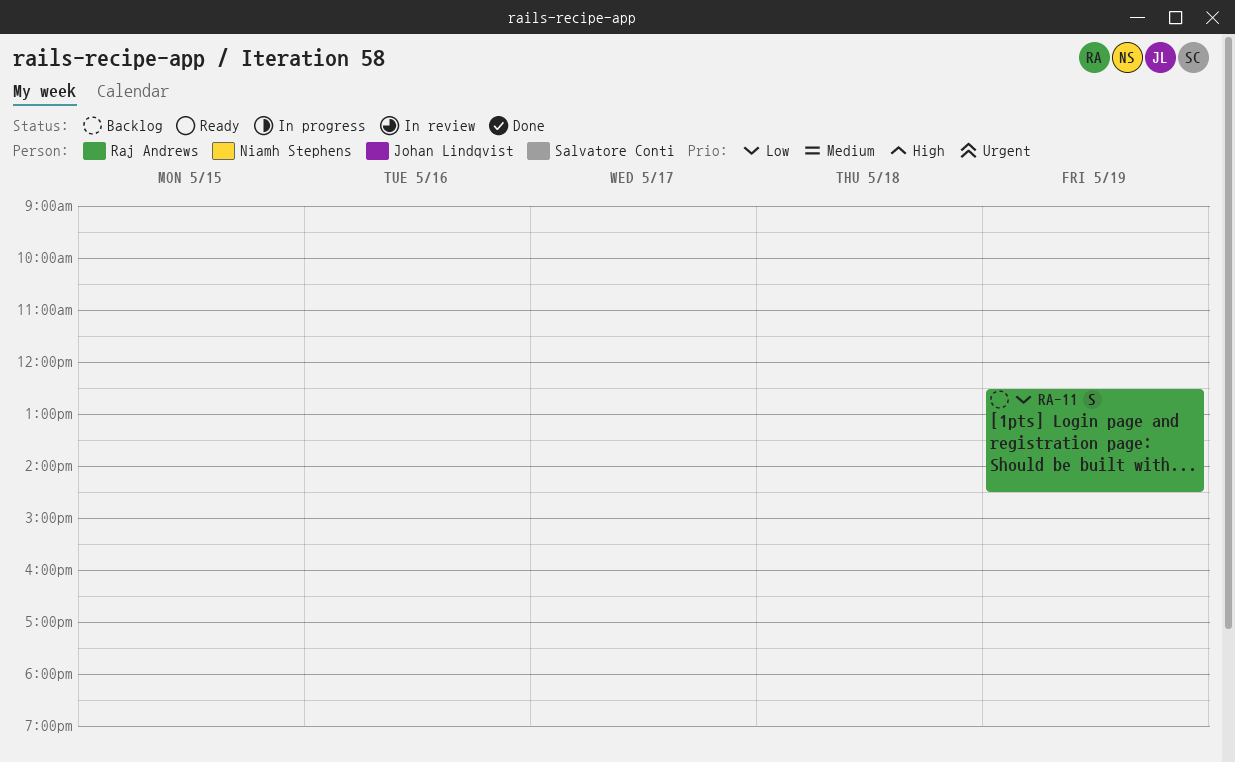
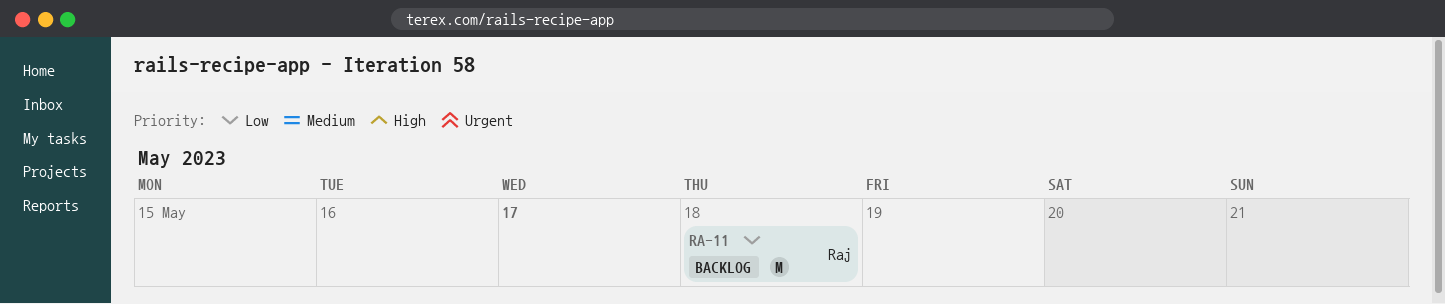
RA-11, estimate: S -> M
RA-11, day: May 19 -> May 18

